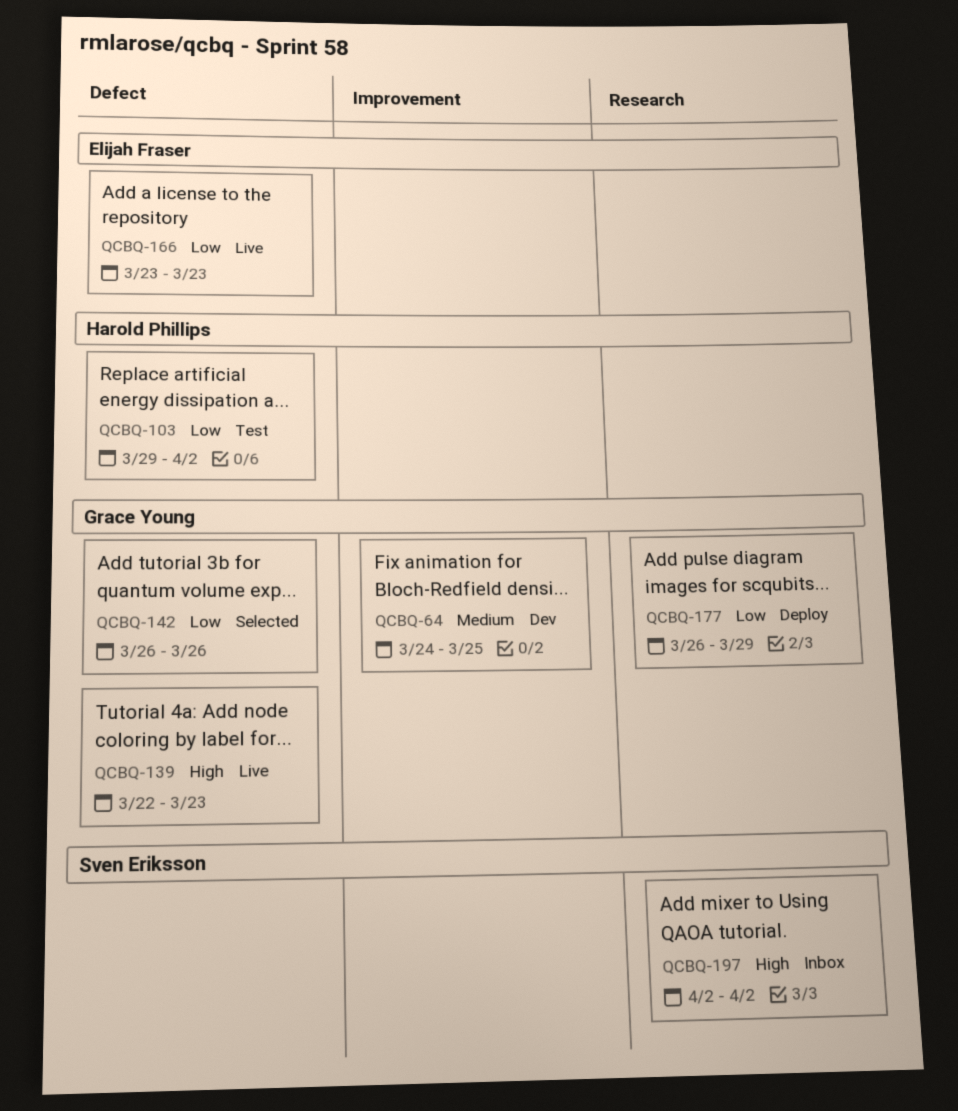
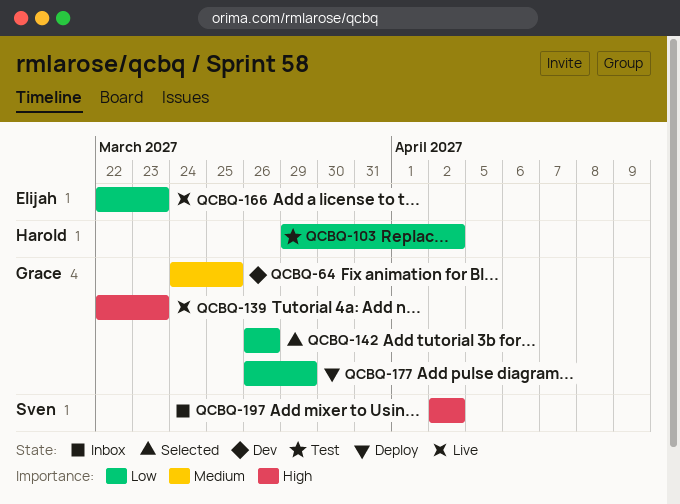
QCBQ-166, start: Mar 23 -> Mar 22

